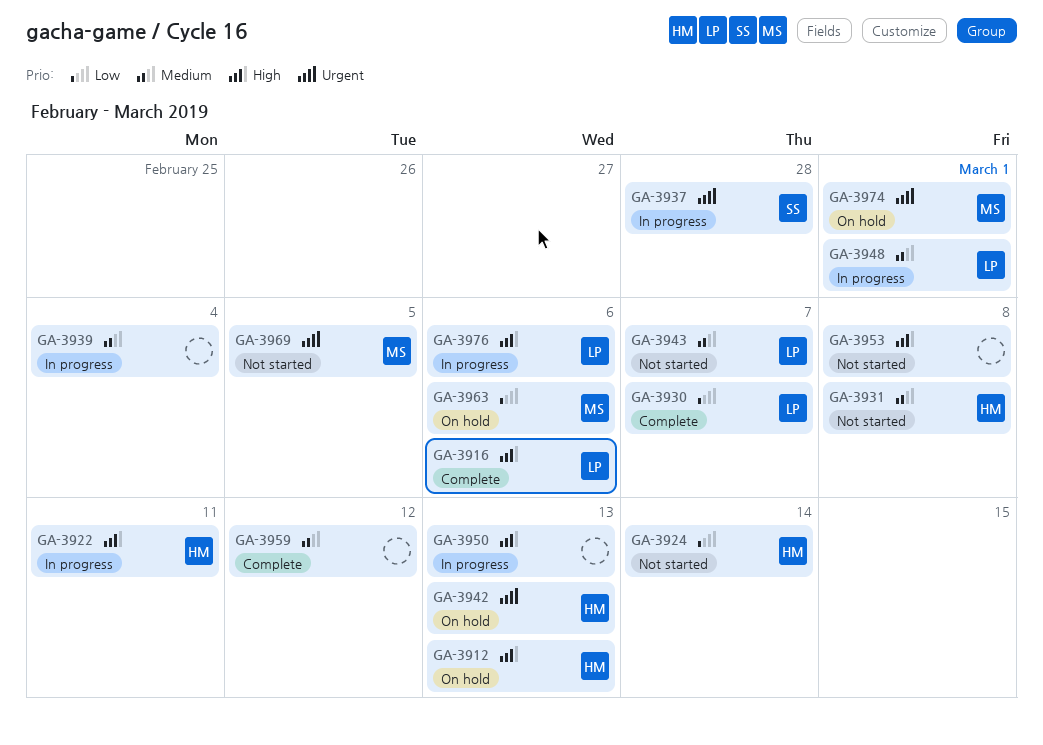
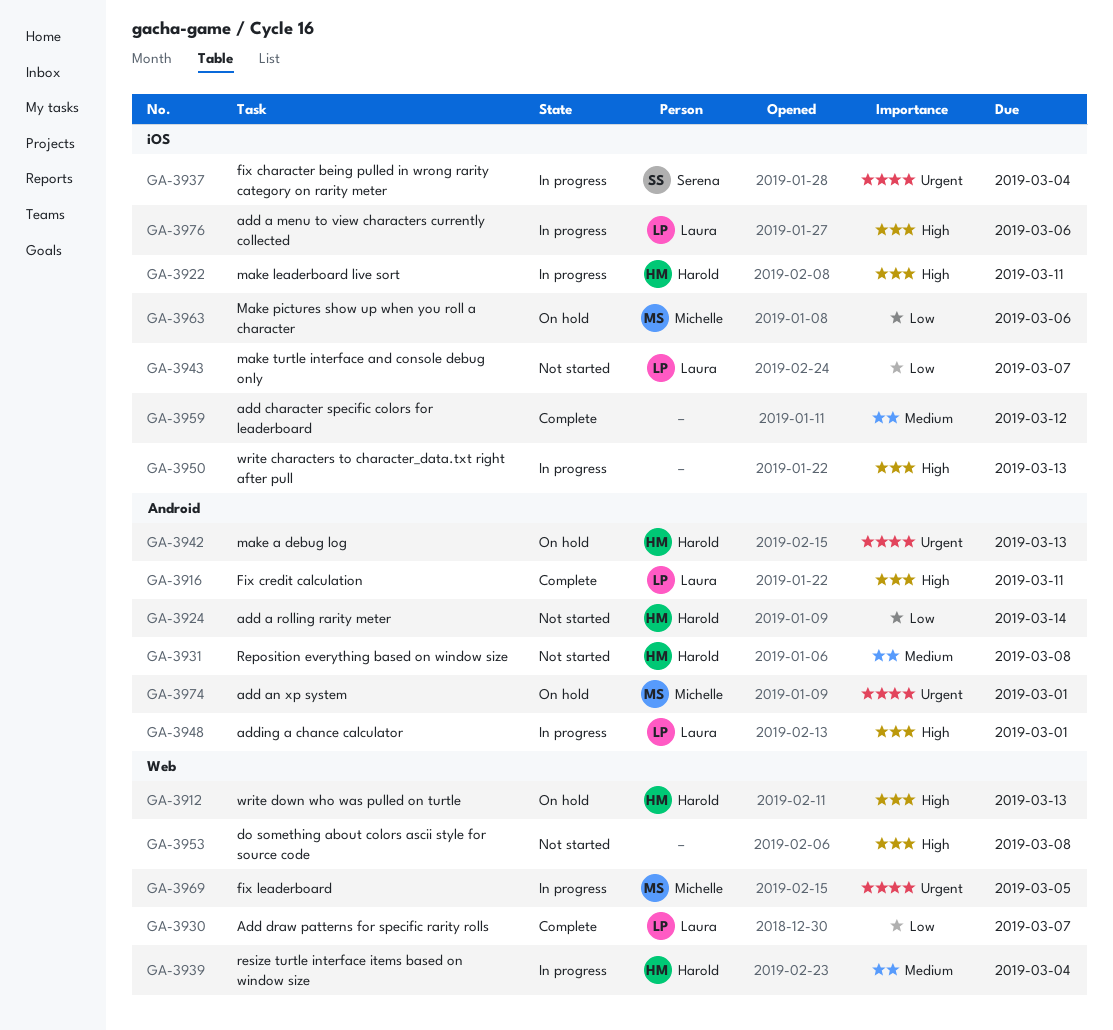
GA-3916, due: Mar 6 -> Mar 11
GA-3937, due: Feb 28 -> Mar 4
GA-3939, owner: none -> Harold
GA-3943, priority: Medium -> Low
GA-3948, priority: Medium -> High
GA-3969, status: Not started -> In progress

